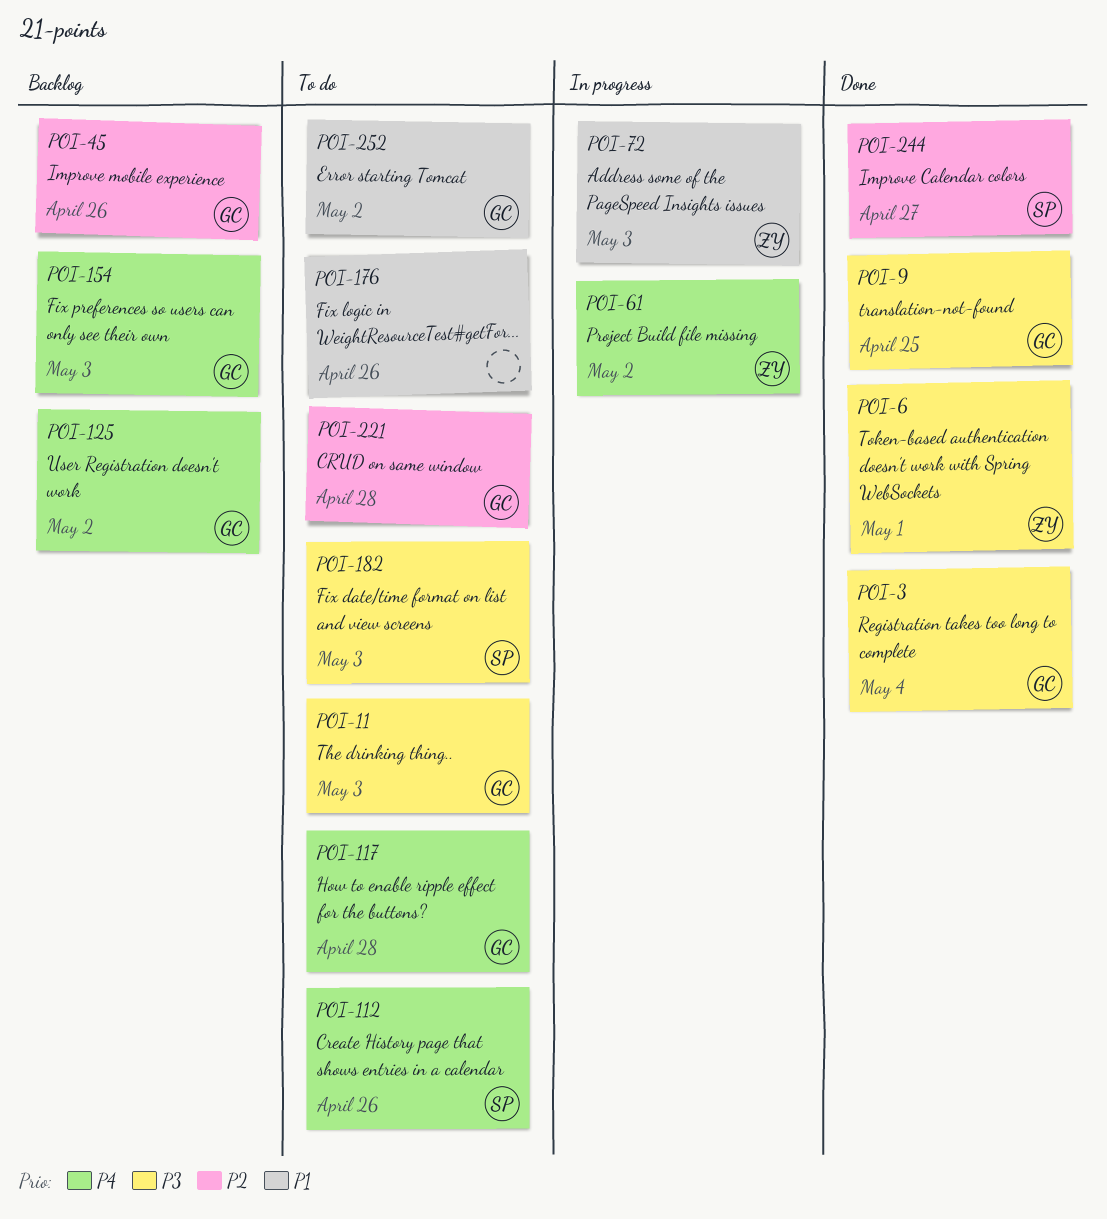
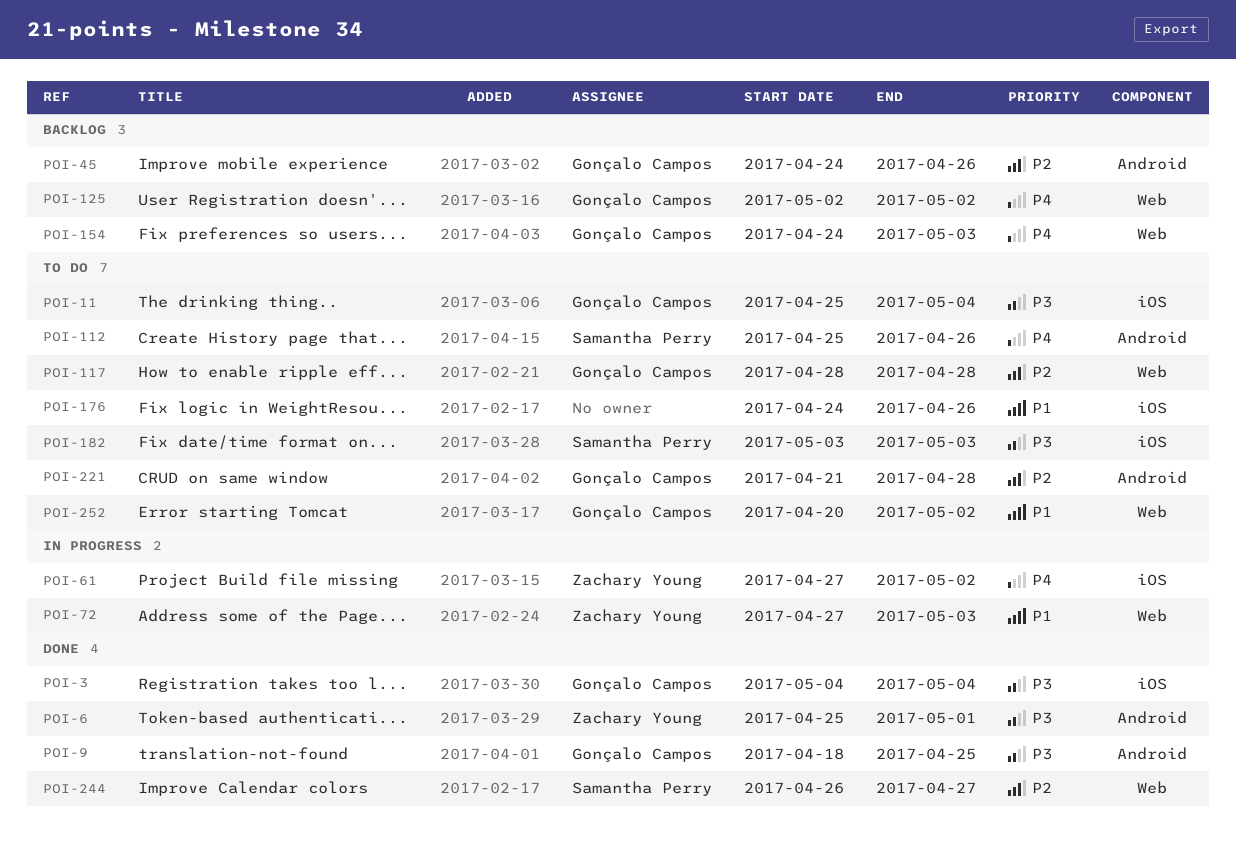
POI-11, due: May 3 -> May 4
POI-117, priority: P4 -> P2

